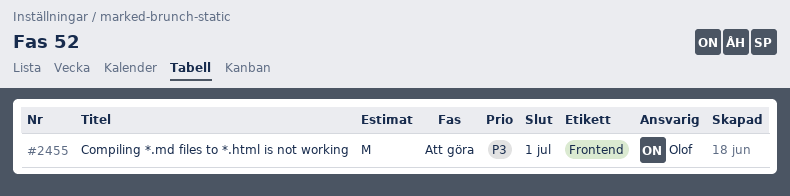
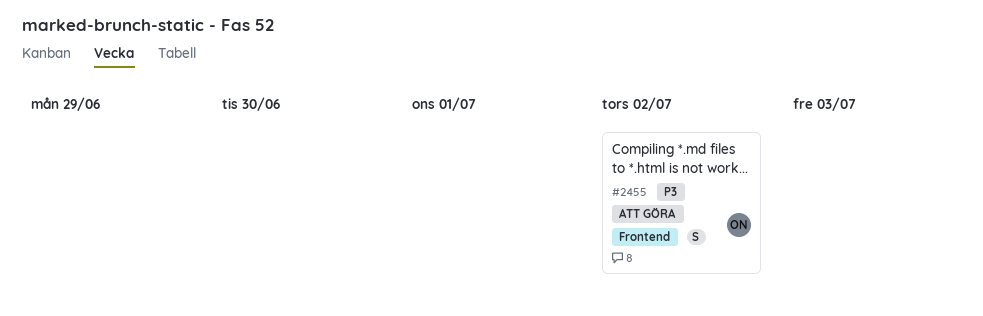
#2455, estimate: M -> S
#2455, due: Jul 1 -> Jul 2

